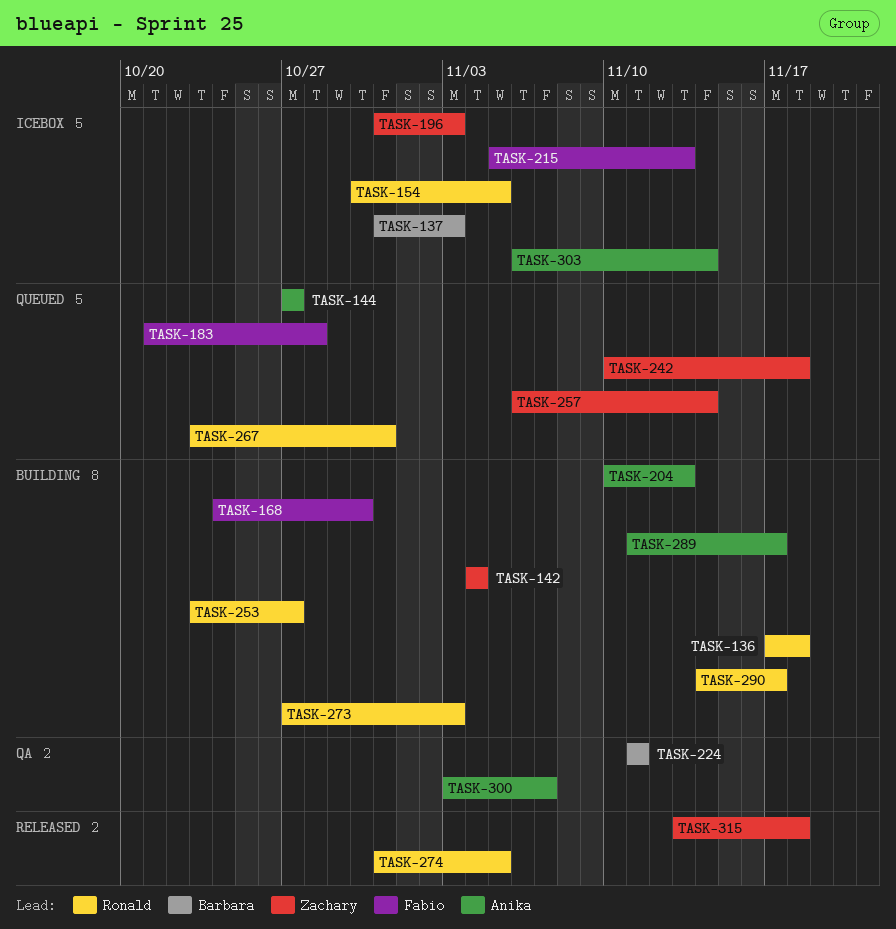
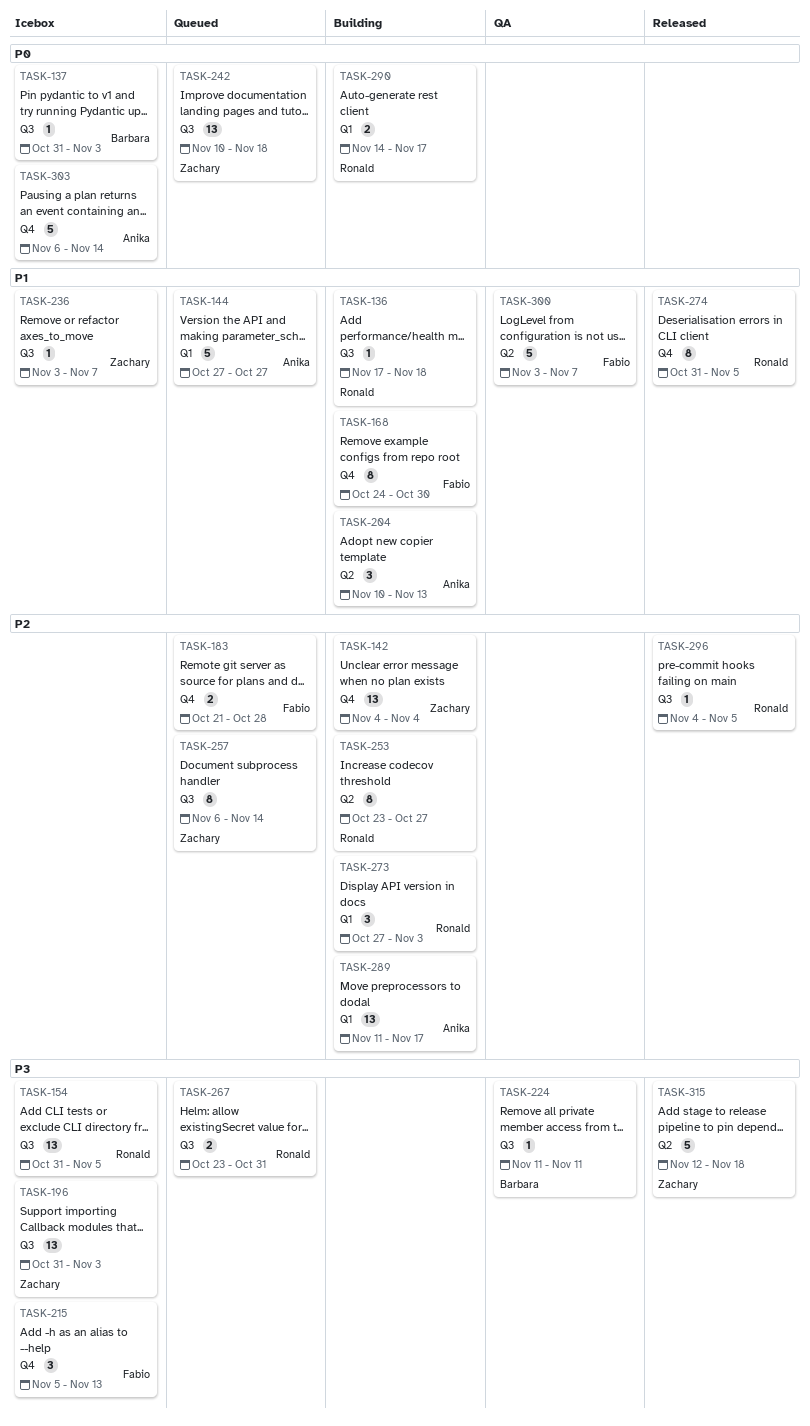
TASK-154, start: Oct 30 -> Oct 31
TASK-236: none -> present
TASK-296: none -> present
TASK-300, owner: Anika -> Fabio
TASK-315, start: Nov 13 -> Nov 12

